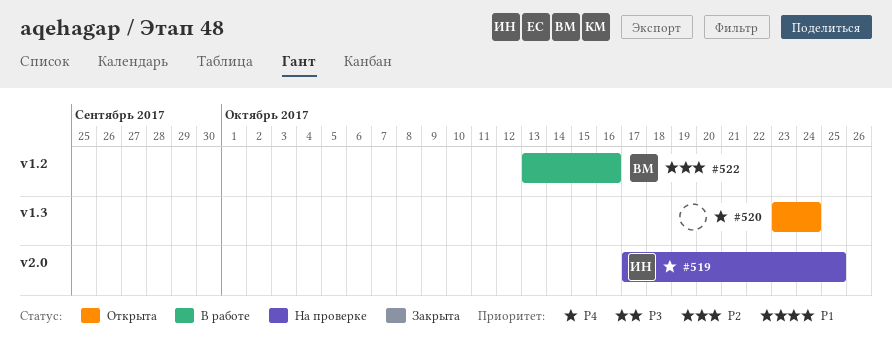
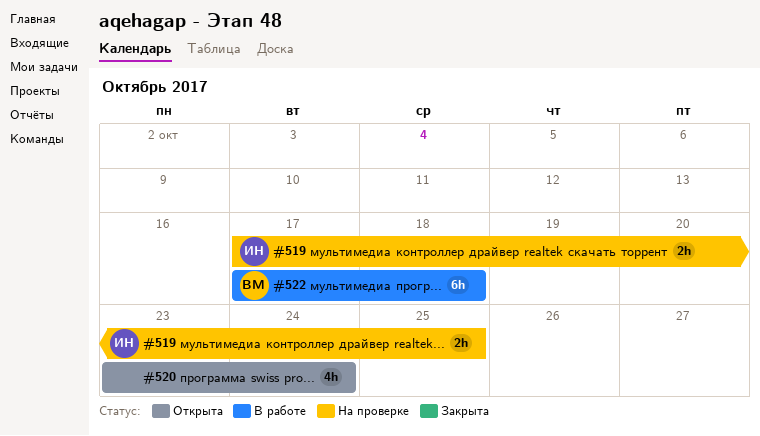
#522, start: Oct 13 -> Oct 17
#522, due: Oct 16 -> Oct 18

